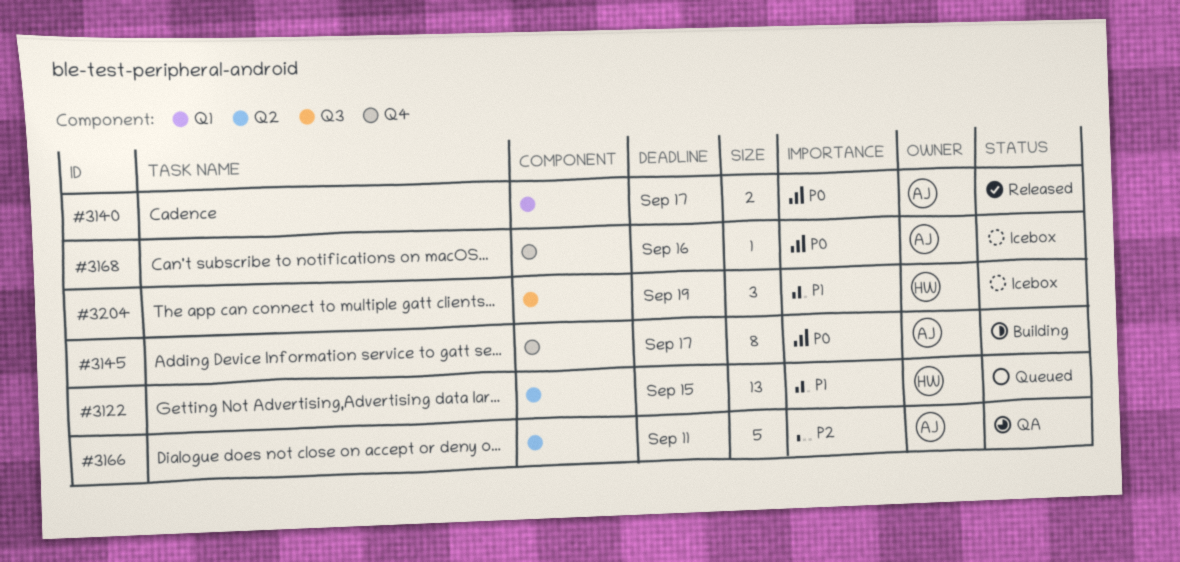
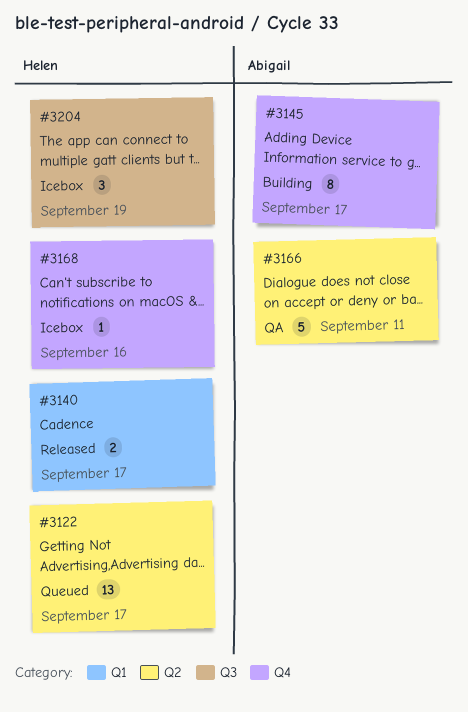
#3122, due: Sep 15 -> Sep 17
#3140, owner: Abigail -> Helen
#3168, owner: Abigail -> Helen

